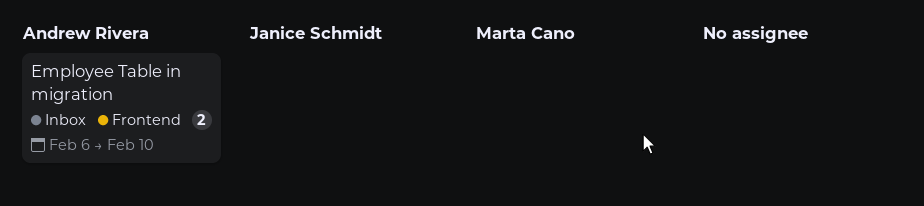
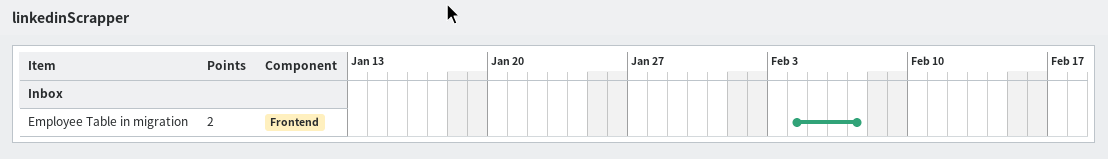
Employee Table in migration, start: Feb 6 -> Feb 4
Employee Table in migration, due: Feb 10 -> Feb 7

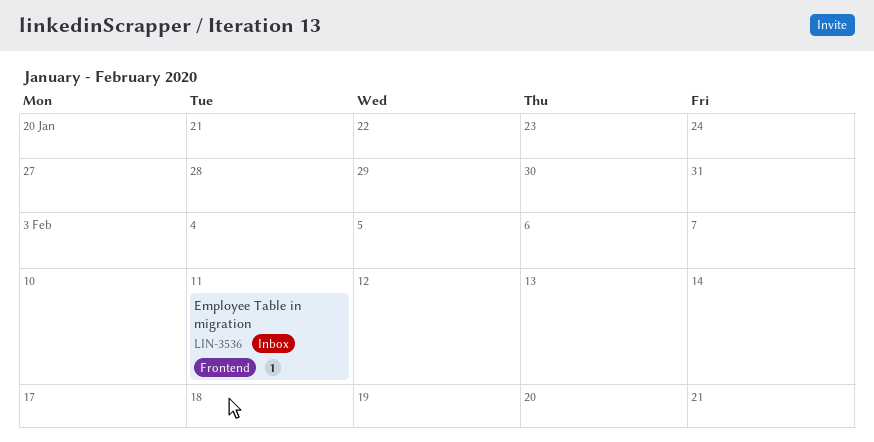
Employee Table in migration, estimate: 2 -> 1
Employee Table in migration, due: Feb 7 -> Feb 11

